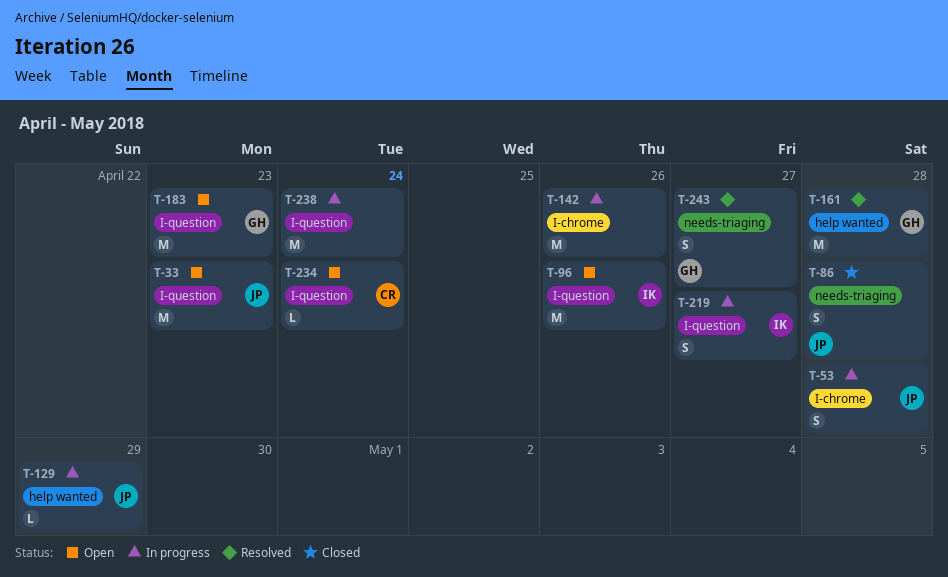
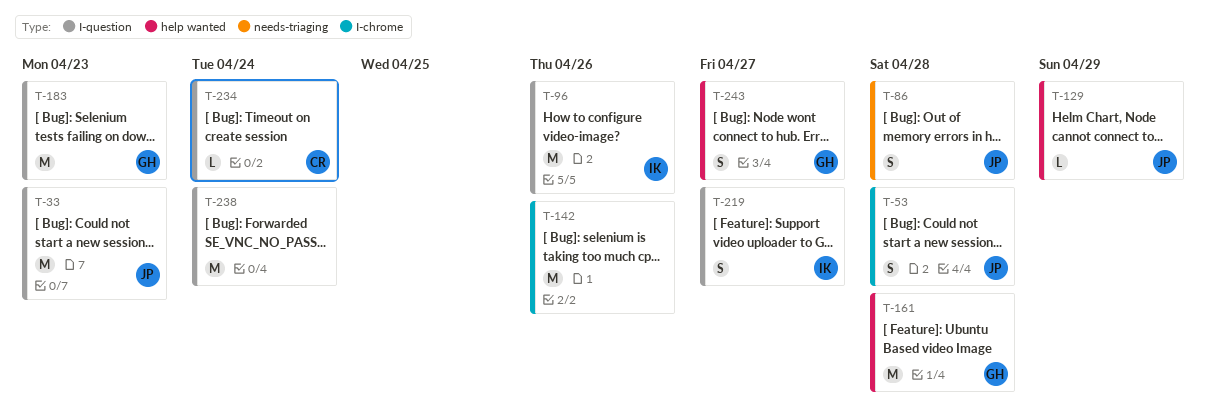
T-243, label: needs-triaging -> help wanted

